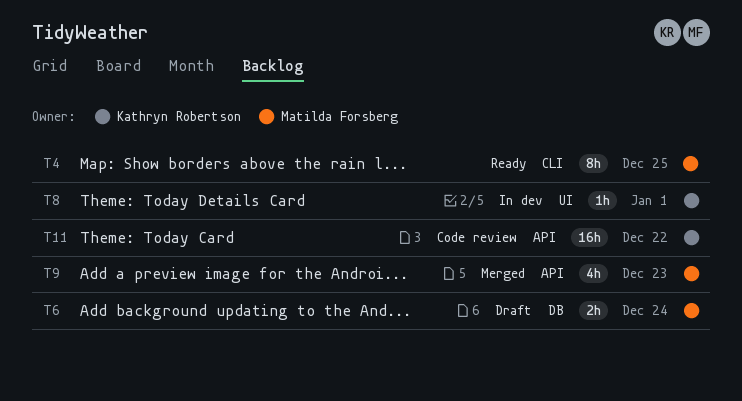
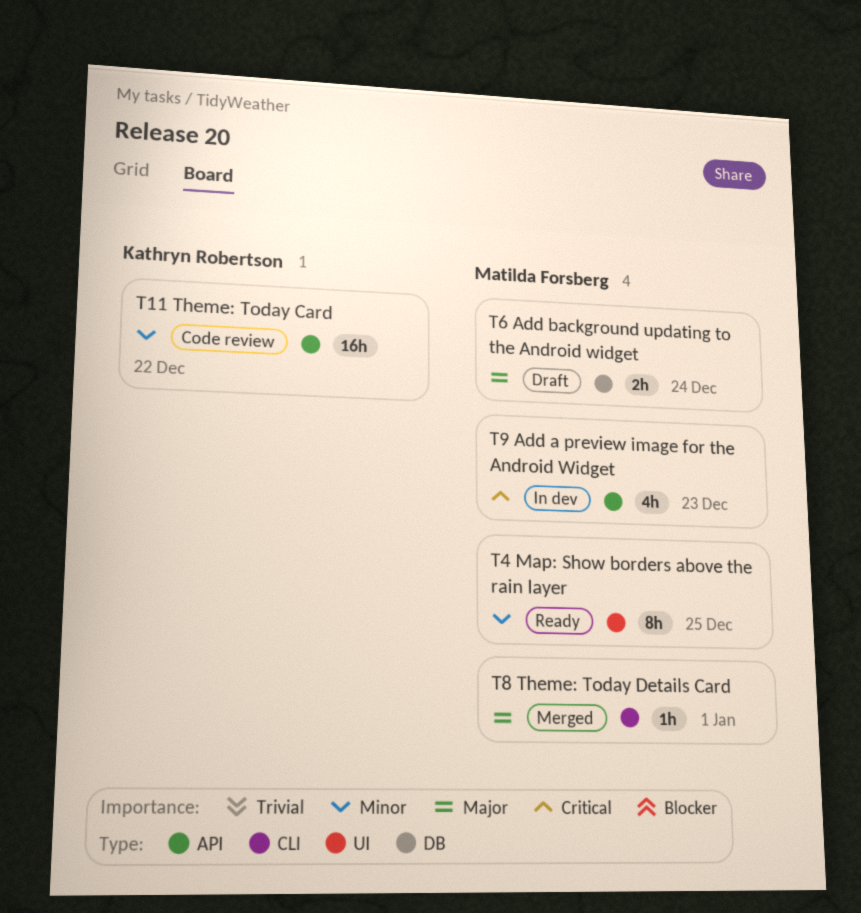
T4, label: CLI -> UI
T8, status: In dev -> Merged
T8, owner: Kathryn Robertson -> Matilda Forsberg
T8, label: UI -> CLI
T9, status: Merged -> In dev

